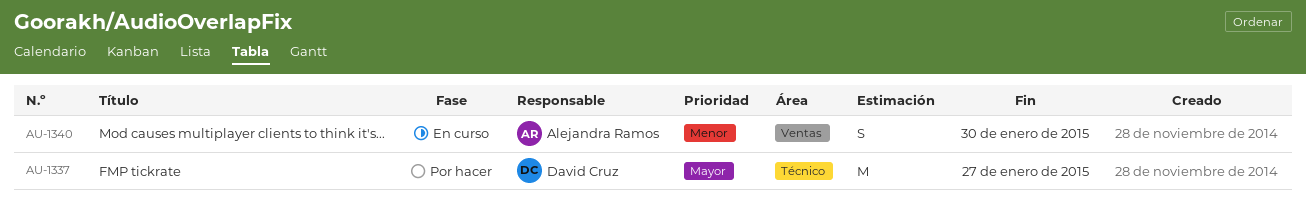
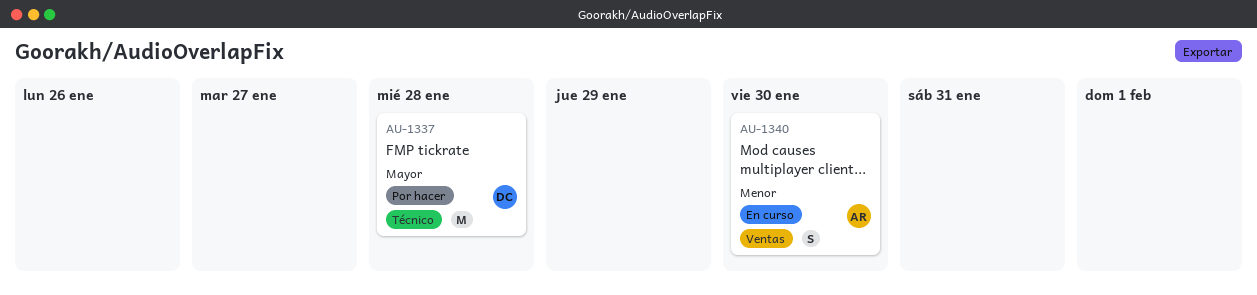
AU-1337, due: Jan 27 -> Jan 28

